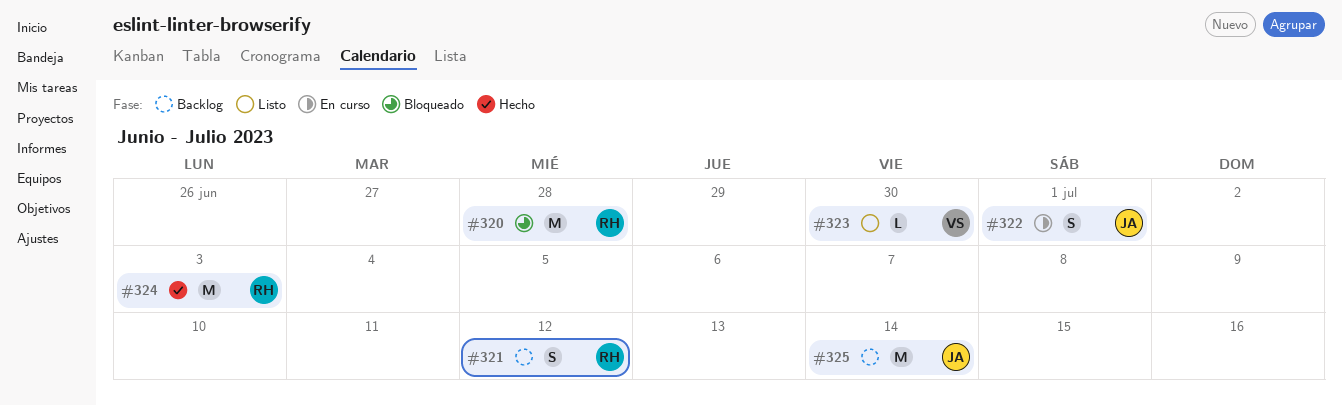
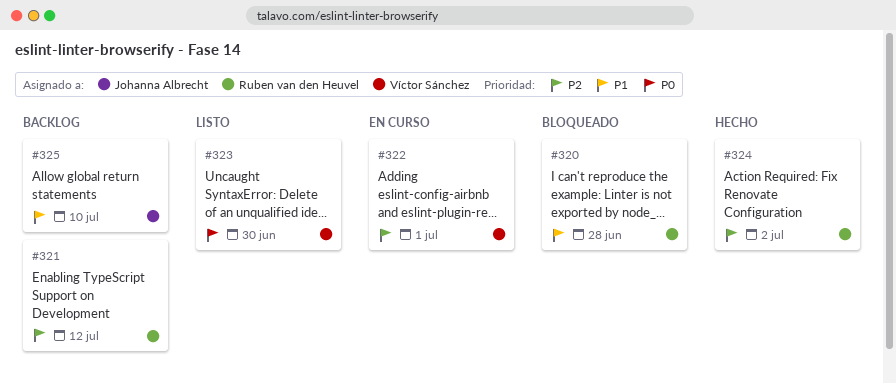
#322, owner: Johanna Albrecht -> Víctor Sánchez
#324, due: Jul 3 -> Jul 2
#325, due: Jul 14 -> Jul 10

